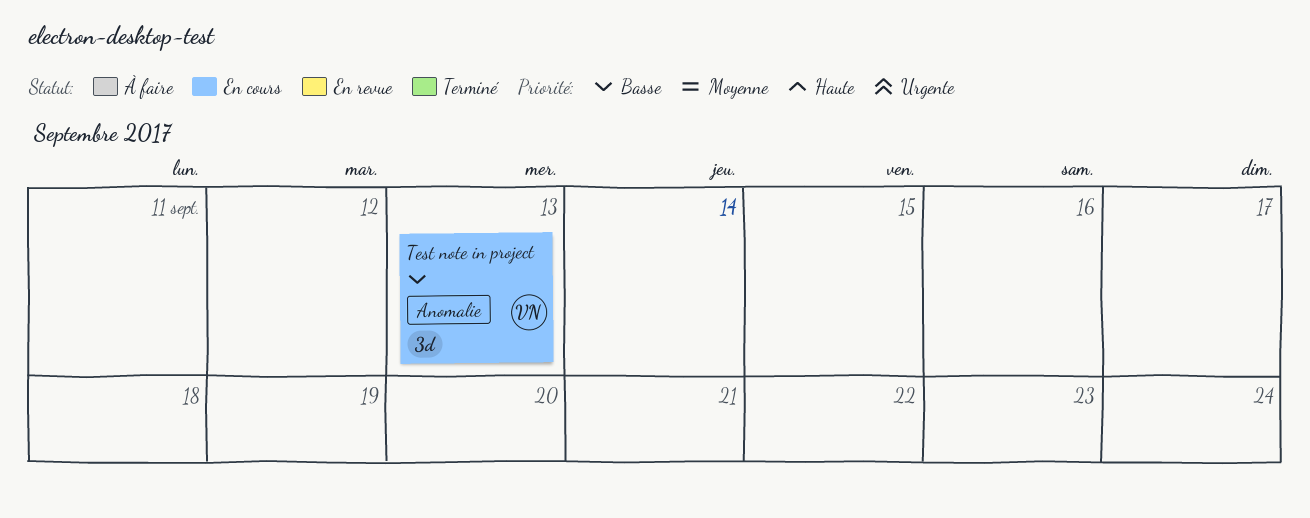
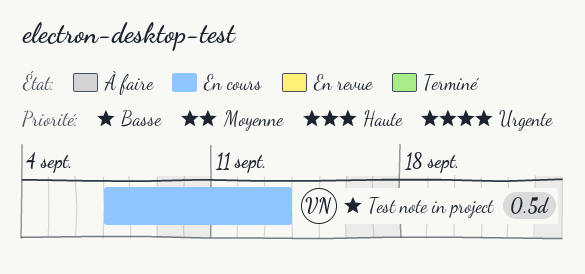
Test note in project, estimate: 3d -> 0.5d

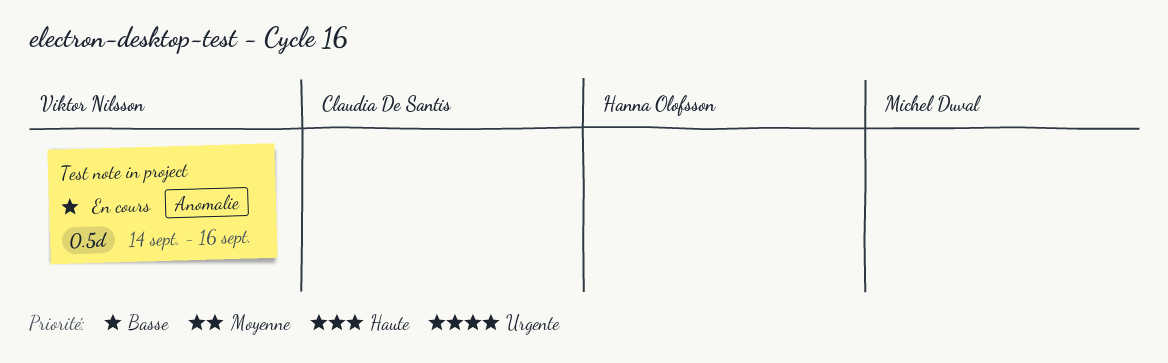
Test note in project, start: Sep 7 -> Sep 14
Test note in project, due: Sep 13 -> Sep 16

